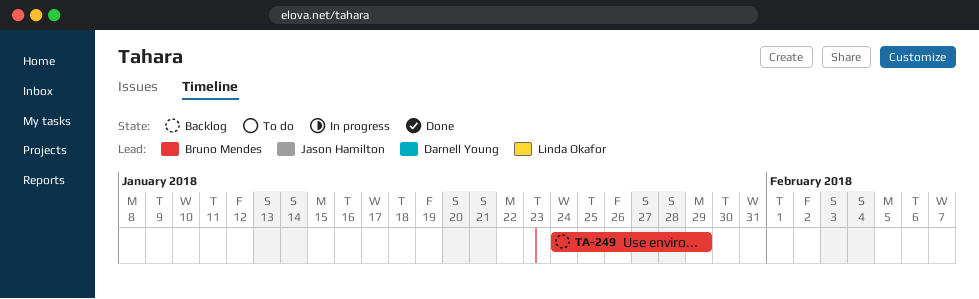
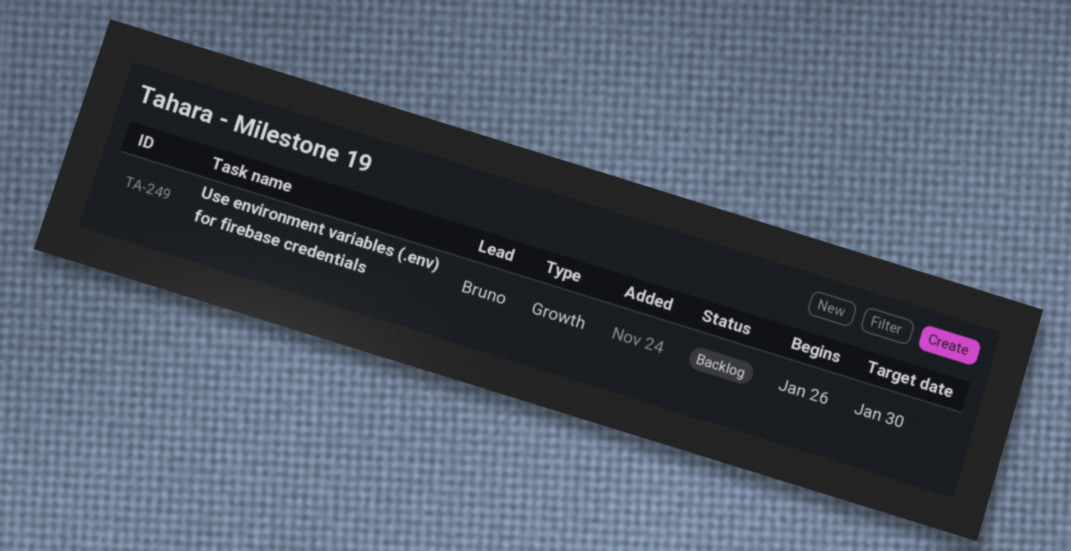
TA-249, start: Jan 24 -> Jan 26
TA-249, due: Jan 29 -> Jan 30

